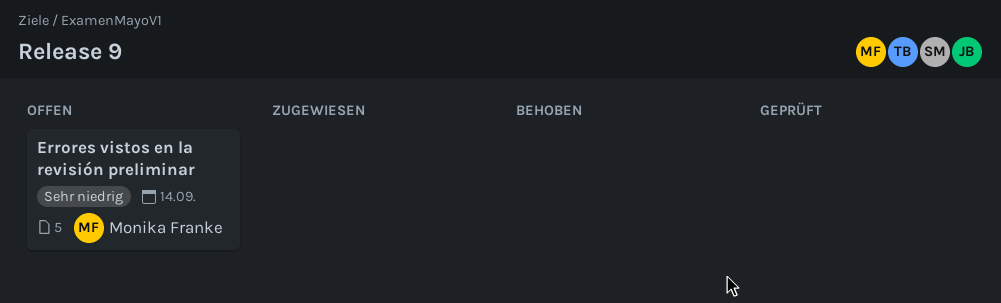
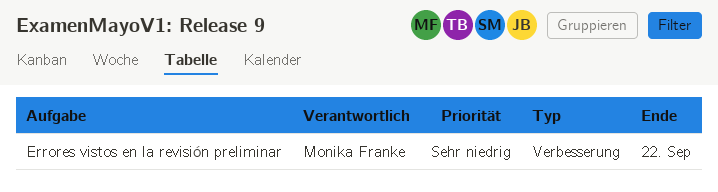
Errores vistos en la revisión preliminar, due: Sep 14 -> Sep 22

